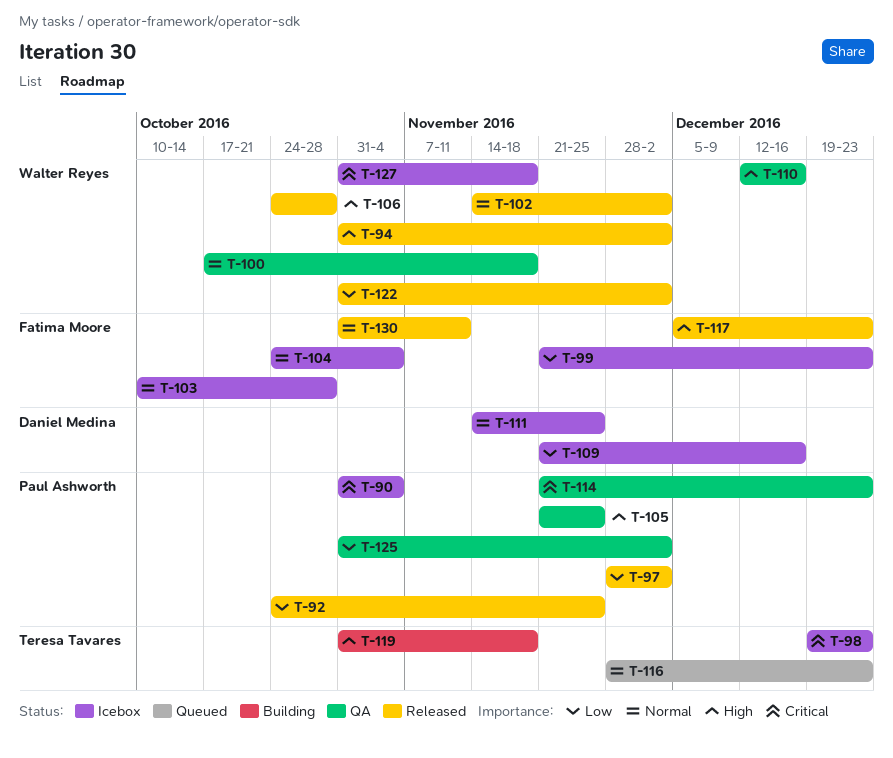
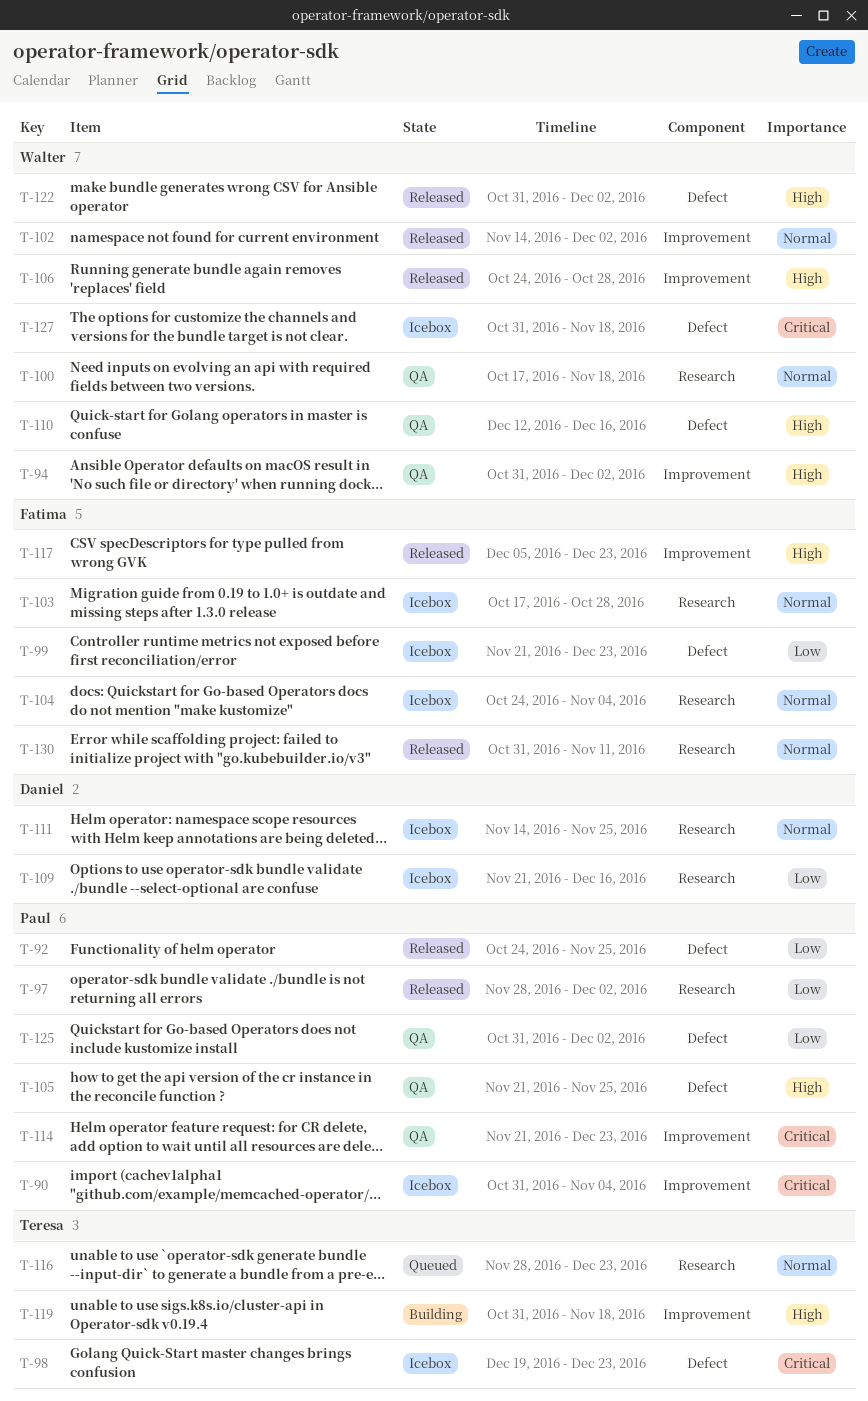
T-94, status: Released -> QA
T-103, start: Oct 10 -> Oct 17
T-122, priority: Low -> High

